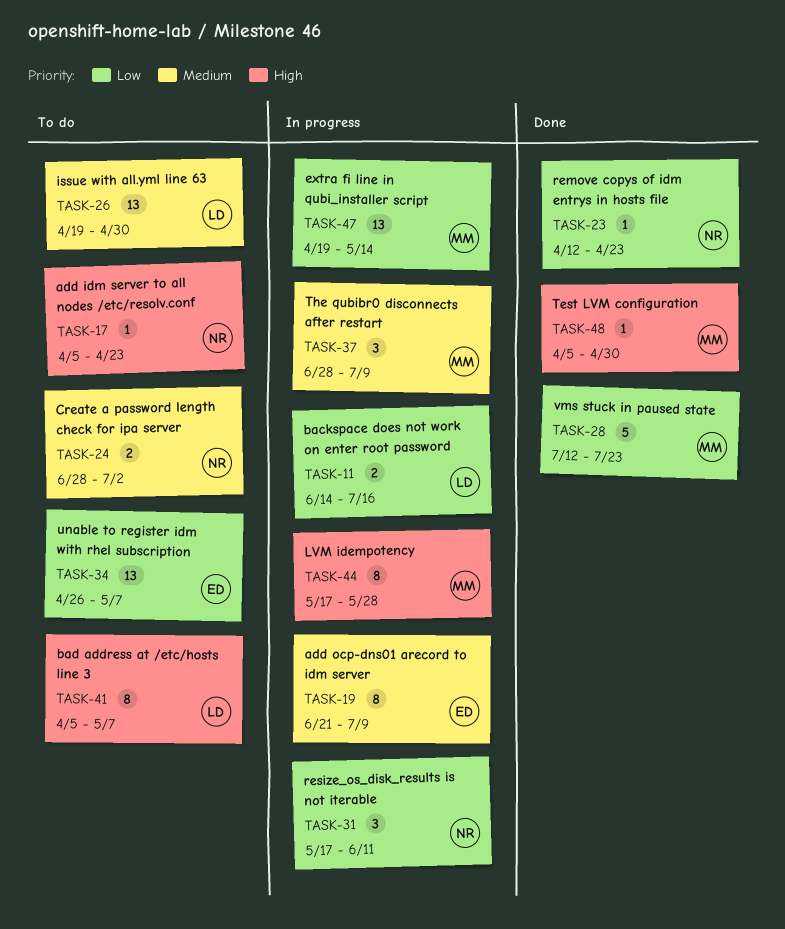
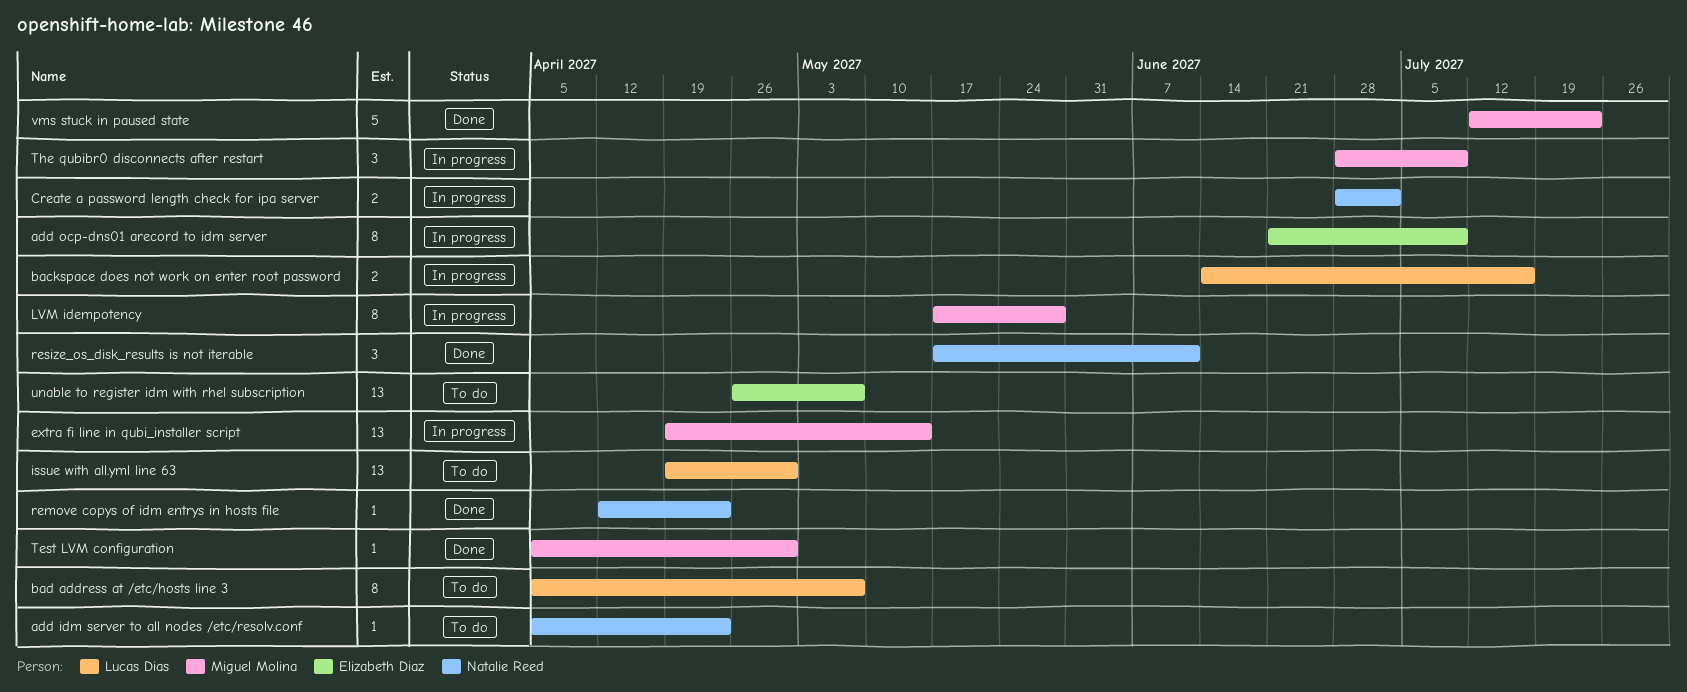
Create a password length check for ipa server, status: To do -> In progress
resize_os_disk_results is not iterable, status: In progress -> Done

